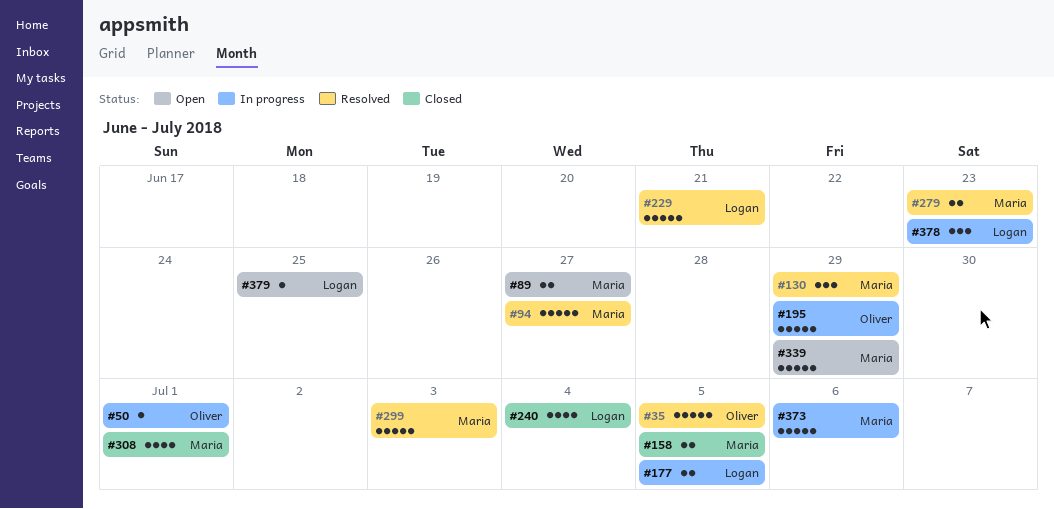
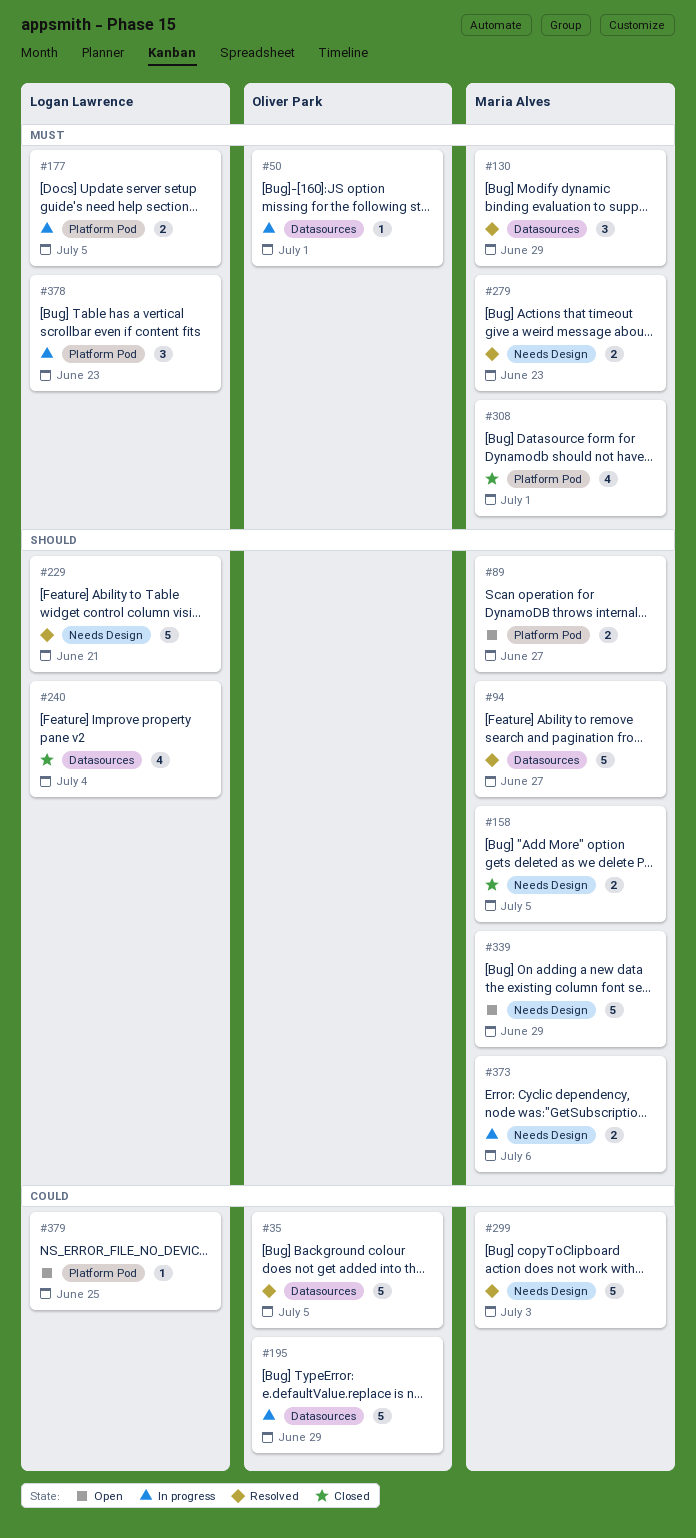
#373, estimate: 5 -> 2

